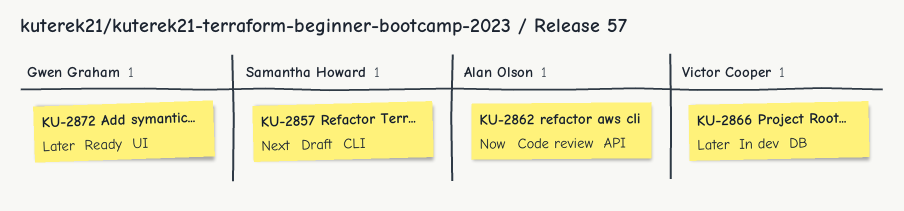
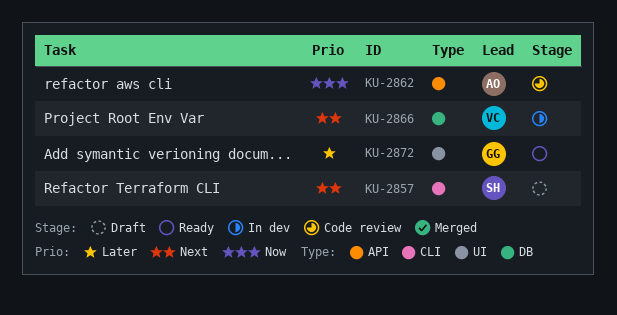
KU-2866, priority: Later -> Next

